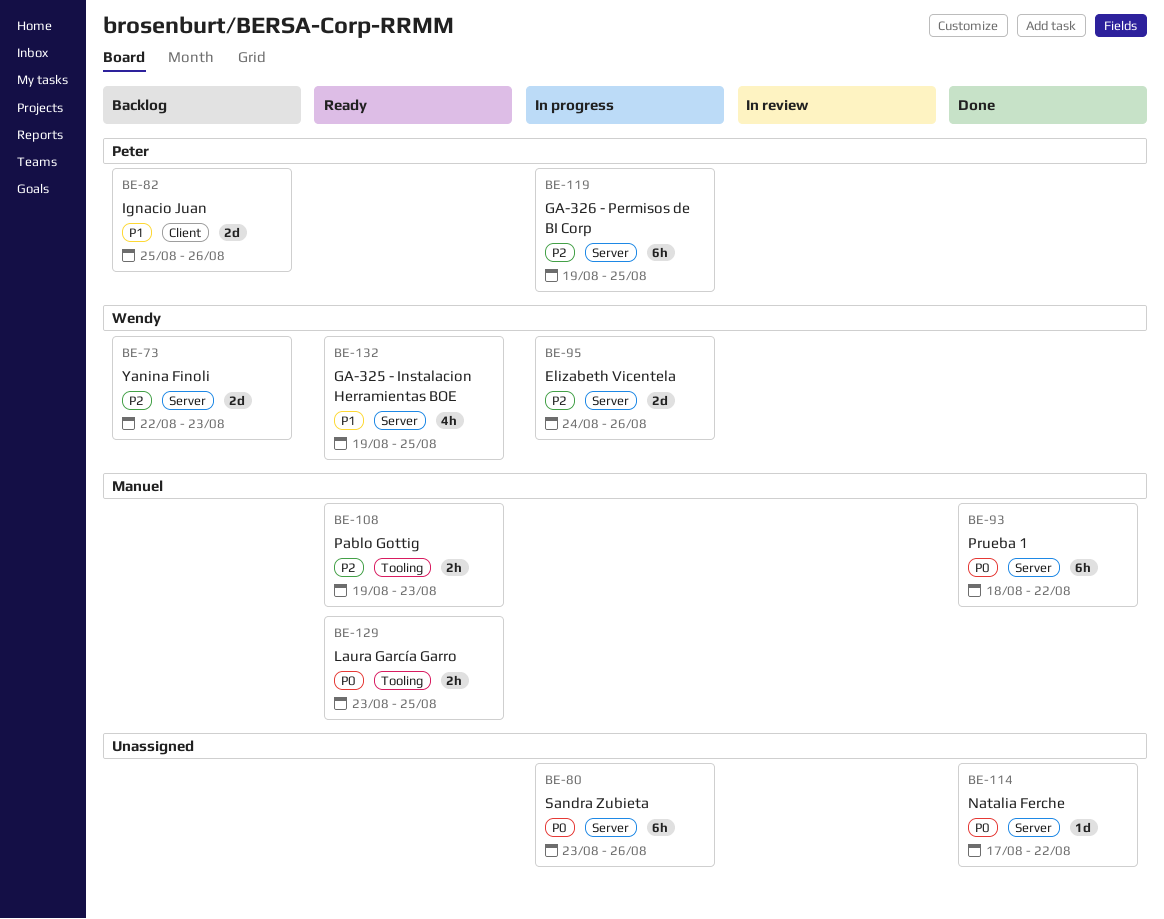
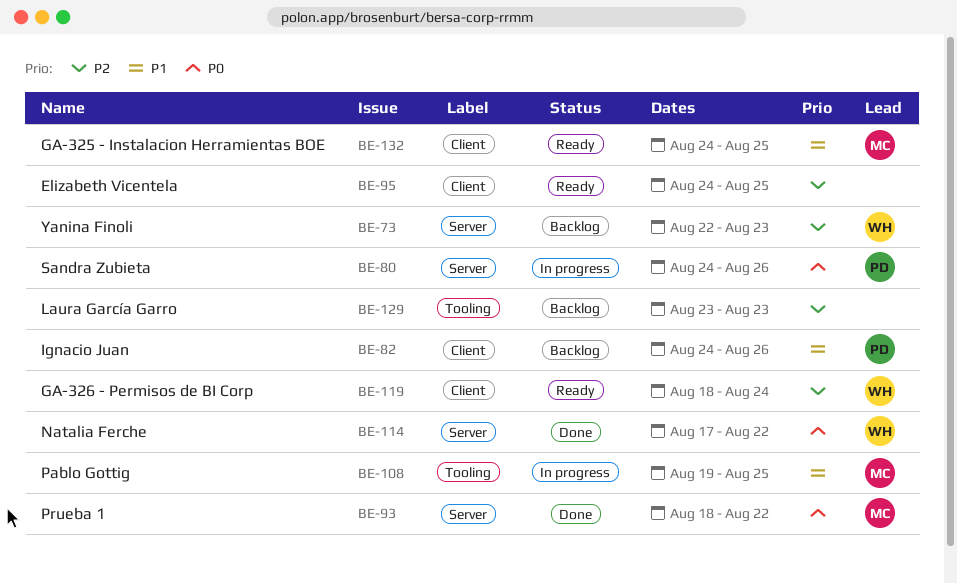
BE-80, owner: none -> Peter
BE-80, start: Aug 23 -> Aug 24
BE-82, start: Aug 25 -> Aug 24
BE-95, status: In progress -> Ready
BE-95, owner: Wendy -> none
BE-95, label: Server -> Client
BE-95, due: Aug 26 -> Aug 25
BE-108, status: Ready -> In progress
BE-108, priority: P2 -> P1
BE-108, due: Aug 23 -> Aug 25
BE-114, owner: none -> Wendy
BE-119, status: In progress -> Ready
BE-119, owner: Peter -> Wendy
BE-119, label: Server -> Client
BE-119, start: Aug 19 -> Aug 18
BE-119, due: Aug 25 -> Aug 24
BE-129, status: Ready -> Backlog
BE-129, owner: Manuel -> none
BE-129, priority: P0 -> P2
BE-129, due: Aug 25 -> Aug 23
BE-132, owner: Wendy -> Manuel
BE-132, label: Server -> Client
BE-132, start: Aug 19 -> Aug 24

